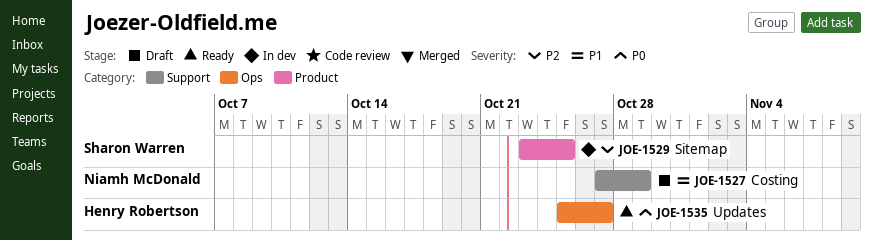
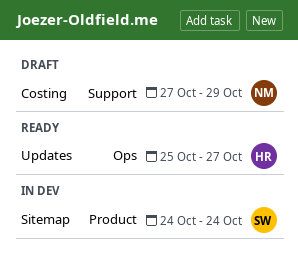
Sitemap, start: Oct 23 -> Oct 24
Sitemap, due: Oct 25 -> Oct 24

